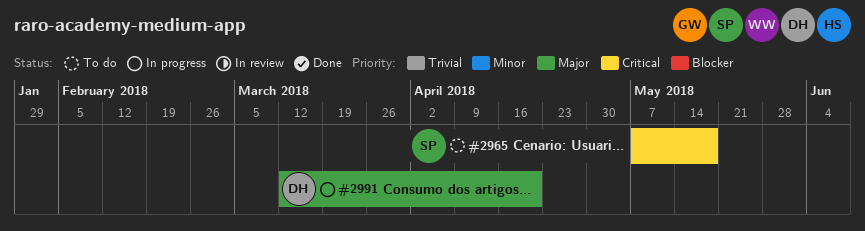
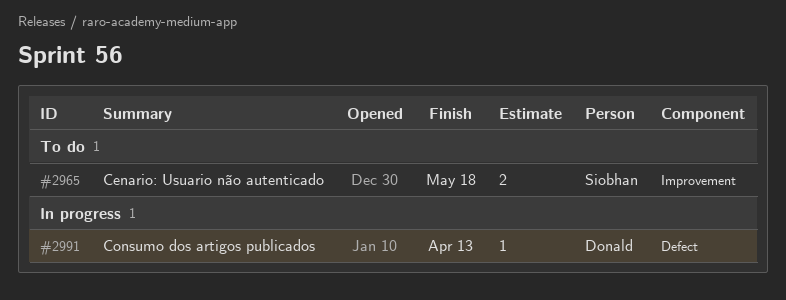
#2991, due: Apr 20 -> Apr 13

